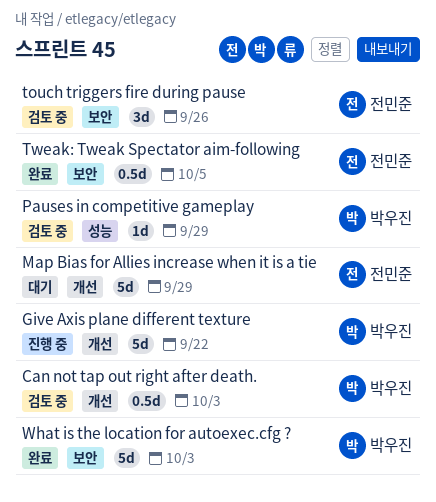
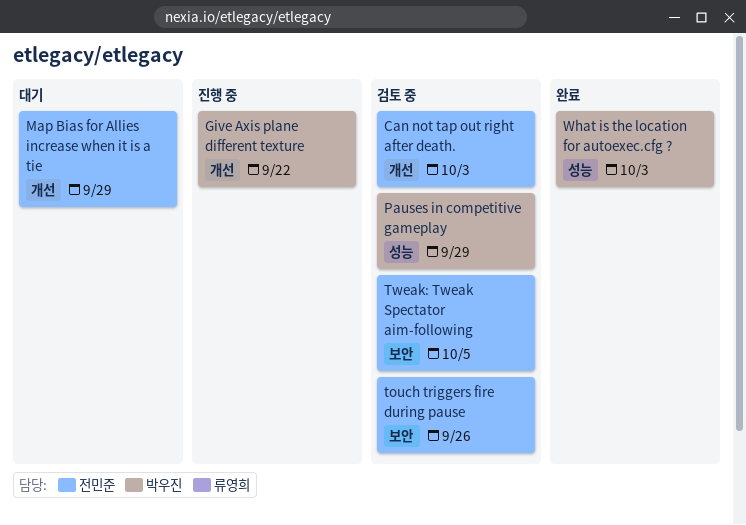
Can not tap out right after death., owner: 박우진 -> 전민준
Tweak: Tweak Spectator aim-following, status: 완료 -> 검토 중
What is the location for autoexec.cfg ?, label: 보안 -> 성능

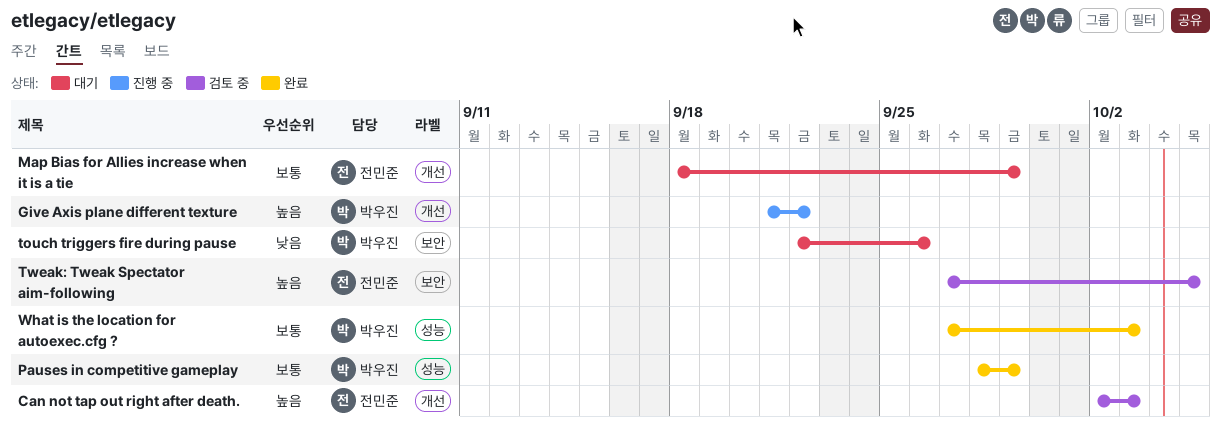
Pauses in competitive gameplay, status: 검토 중 -> 완료
touch triggers fire during pause, status: 검토 중 -> 대기
touch triggers fire during pause, owner: 전민준 -> 박우진

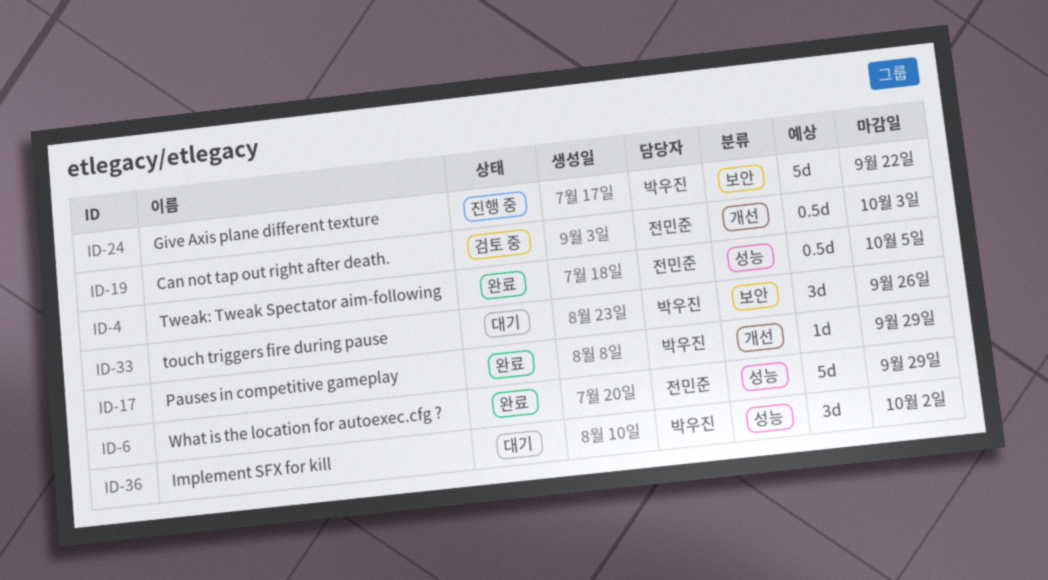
Give Axis plane different texture, label: 개선 -> 보안
Implement SFX for kill: none -> present
Map Bias for Allies increase when it is a tie: present -> none
Pauses in competitive gameplay, label: 성능 -> 개선
Tweak: Tweak Spectator aim-following, status: 검토 중 -> 완료
Tweak: Tweak Spectator aim-following, label: 보안 -> 성능
What is the location for autoexec.cfg ?, owner: 박우진 -> 전민준
What is the location for autoexec.cfg ?, due: Oct 3 -> Sep 29

